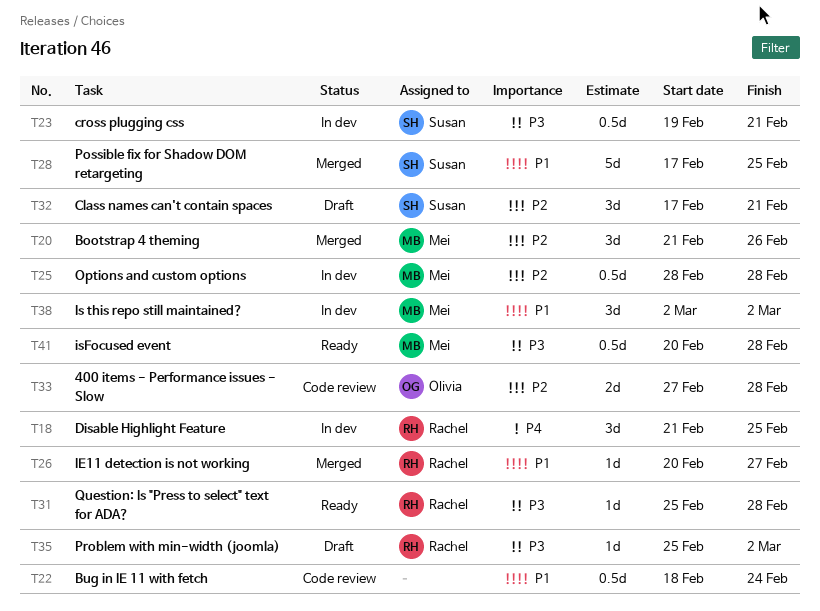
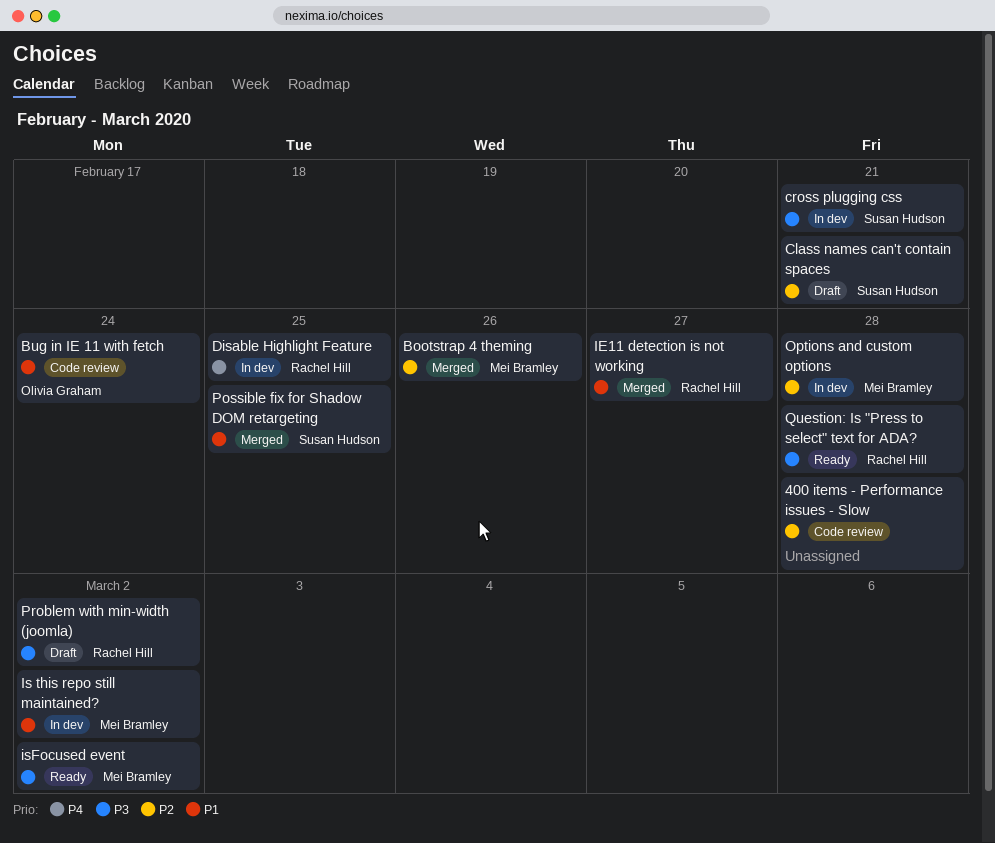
400 items - Performance issues - Slow, owner: Olivia Graham -> none
Bug in IE 11 with fetch, owner: none -> Olivia Graham
isFocused event, due: Feb 28 -> Mar 2

